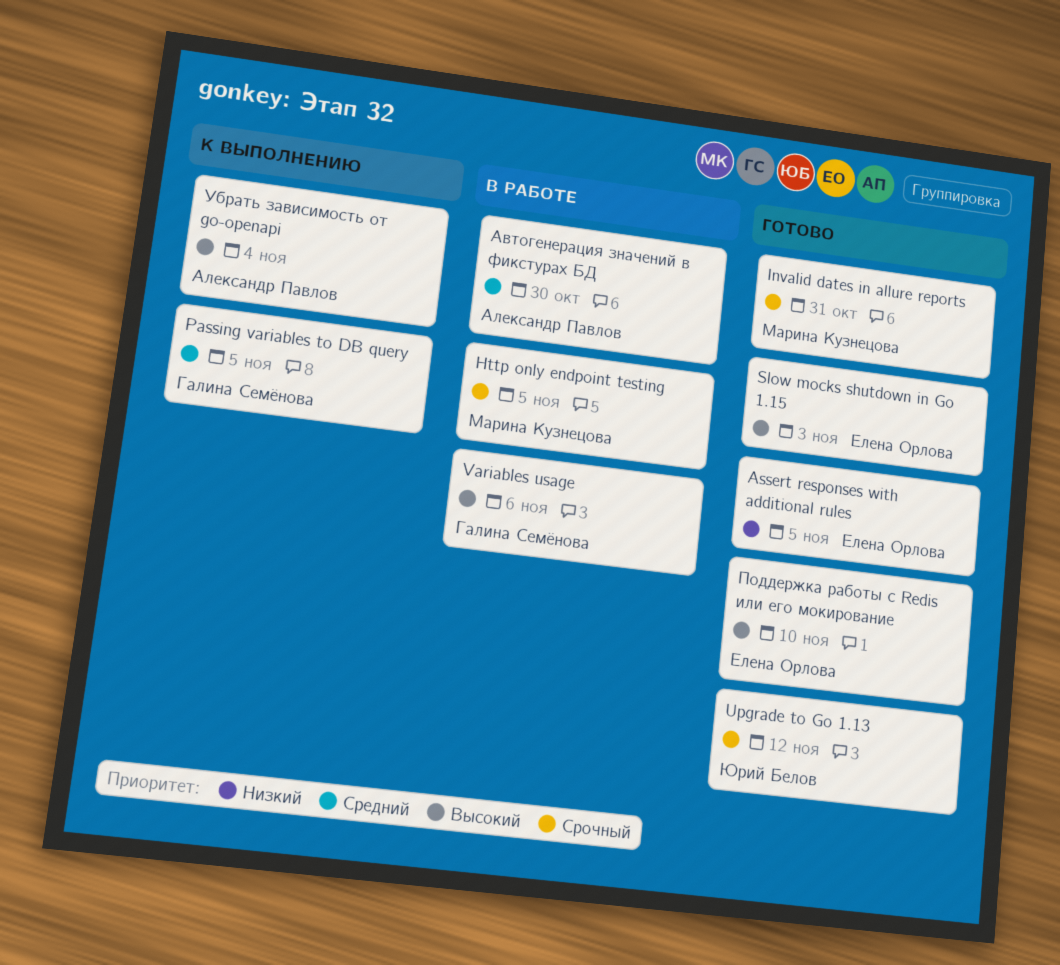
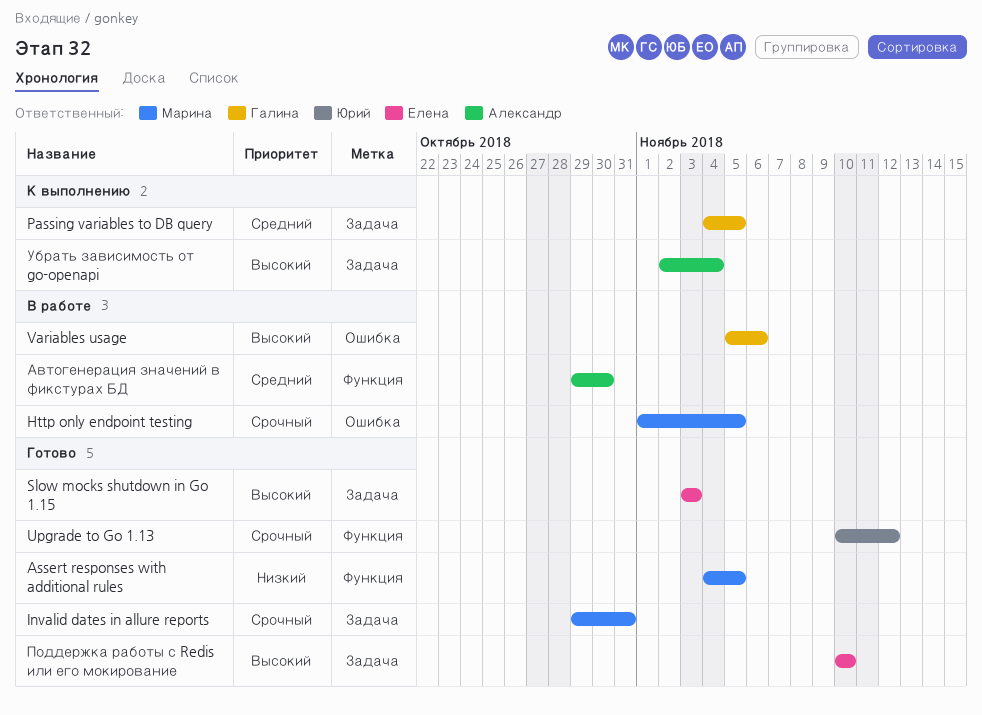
Assert responses with additional rules, owner: Елена Орлова -> Марина Кузнецова

